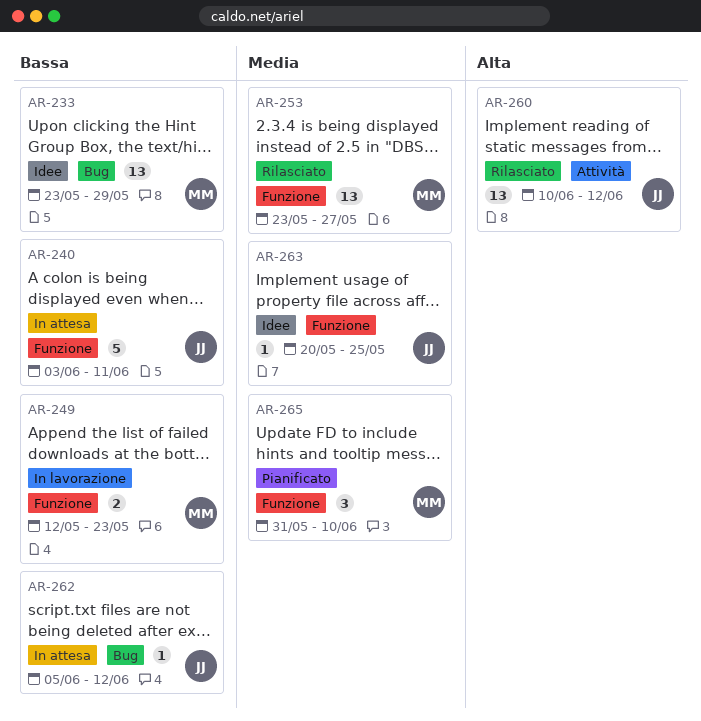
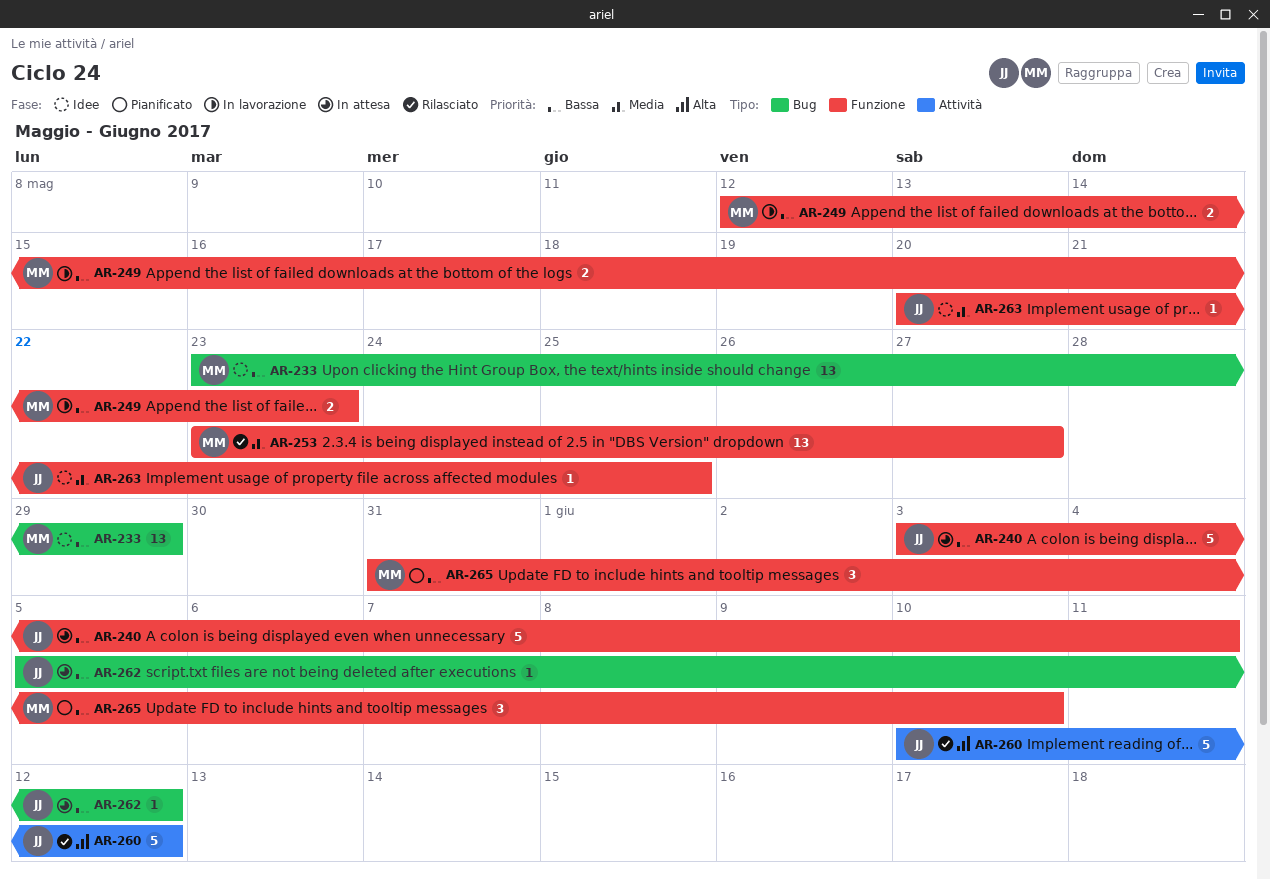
AR-260, estimate: 13 -> 5
AR-265, priority: Media -> Bassa

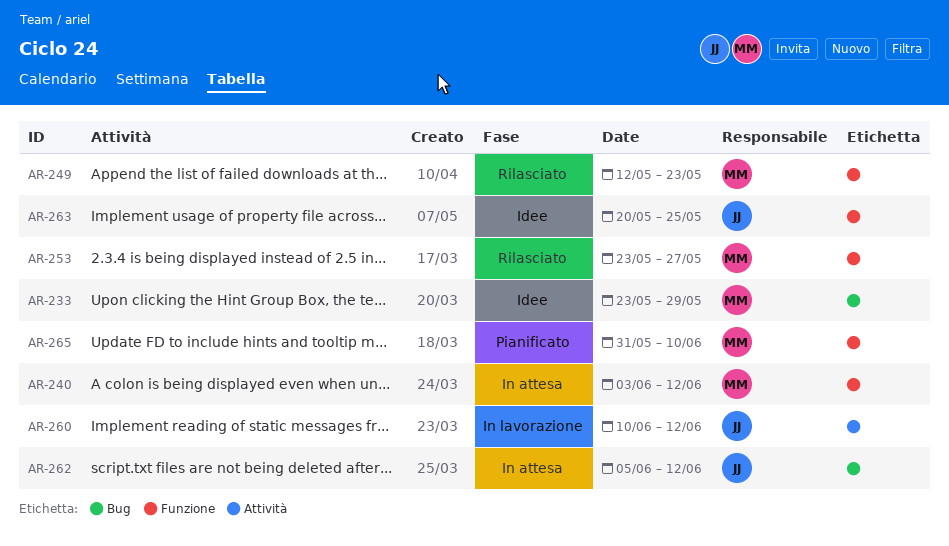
AR-240, owner: JJ -> MM
AR-240, due: Jun 11 -> Jun 12
AR-249, status: In lavorazione -> Rilasciato
AR-260, status: Rilasciato -> In lavorazione

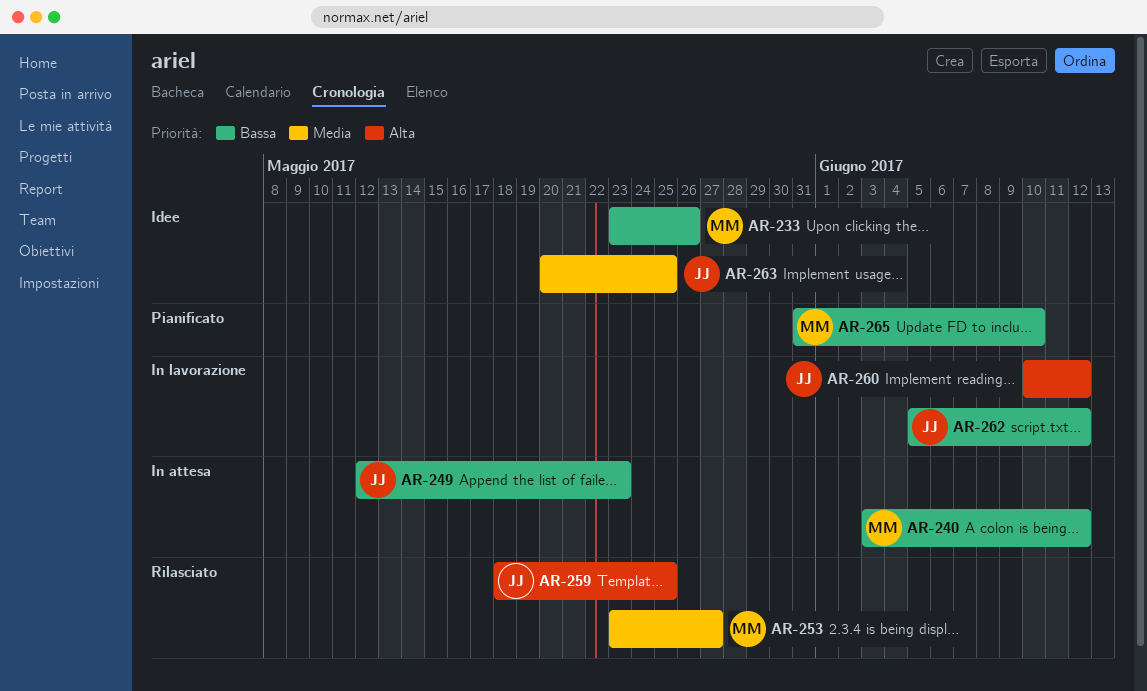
AR-233, due: May 29 -> May 26
AR-249, status: Rilasciato -> In attesa
AR-249, owner: MM -> JJ
AR-259: none -> present
AR-262, status: In attesa -> In lavorazione

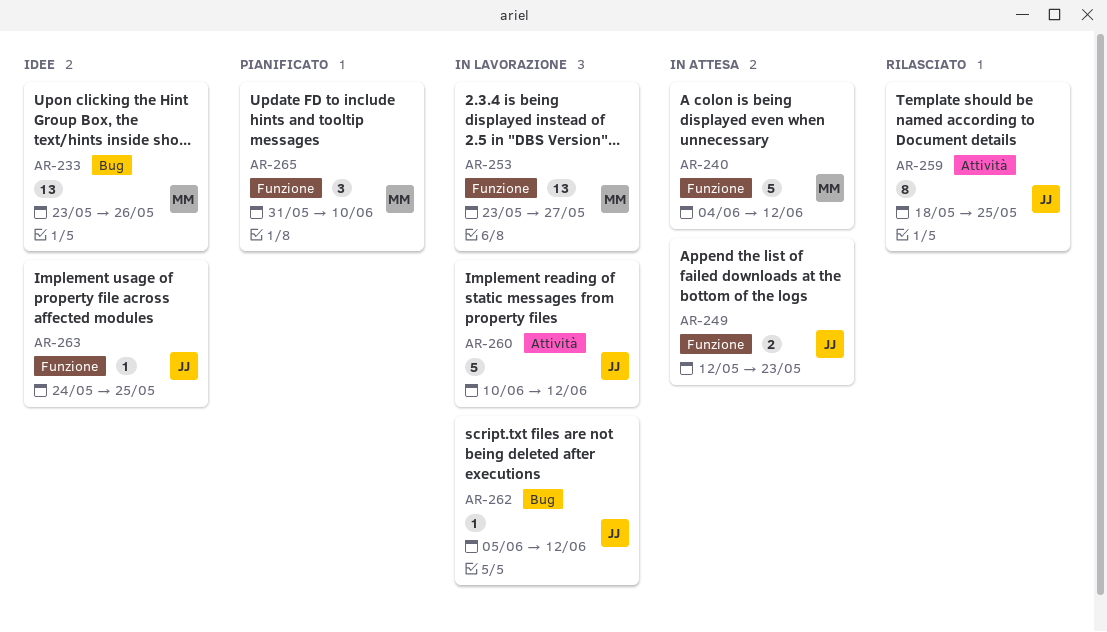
AR-240, start: Jun 3 -> Jun 4
AR-253, status: Rilasciato -> In lavorazione
AR-263, start: May 20 -> May 24

